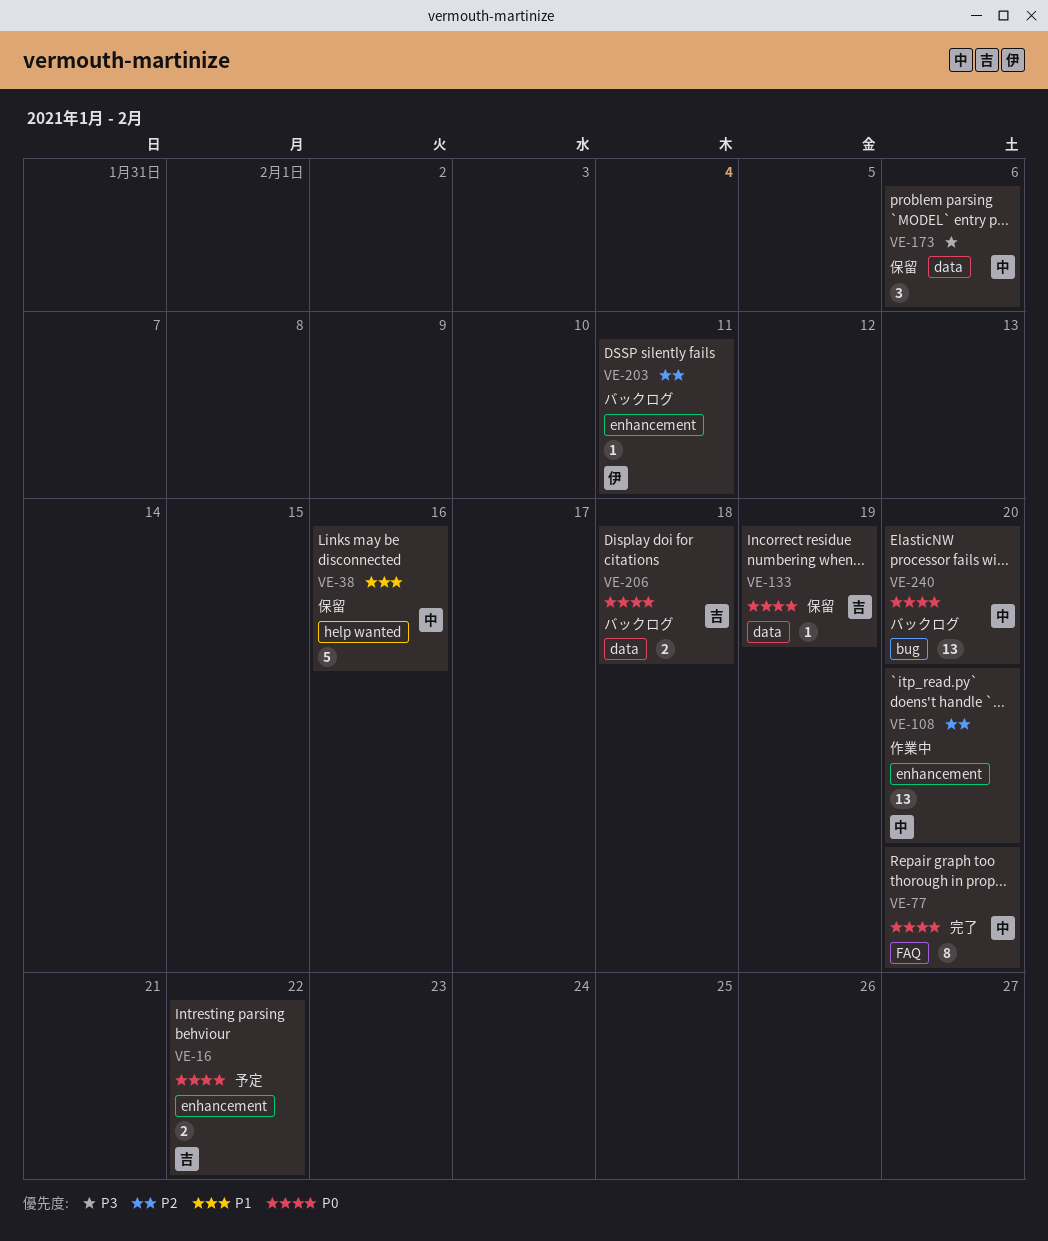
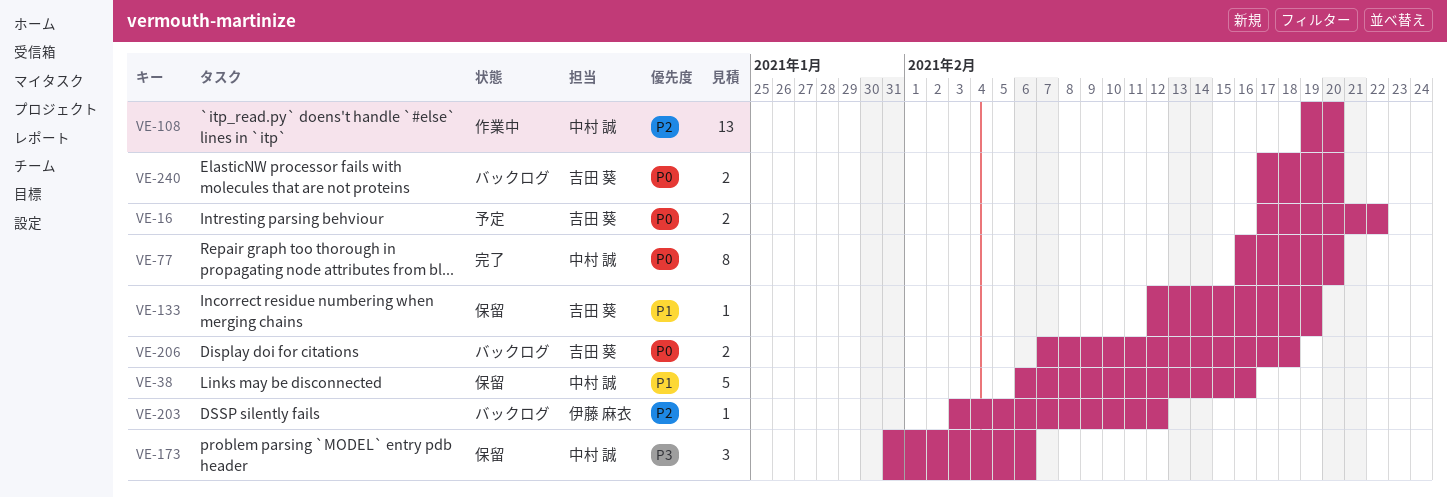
VE-133, priority: P0 -> P1
VE-203, due: Feb 11 -> Feb 12
VE-240, owner: 中村 誠 -> 吉田 葵
VE-240, estimate: 13 -> 2

